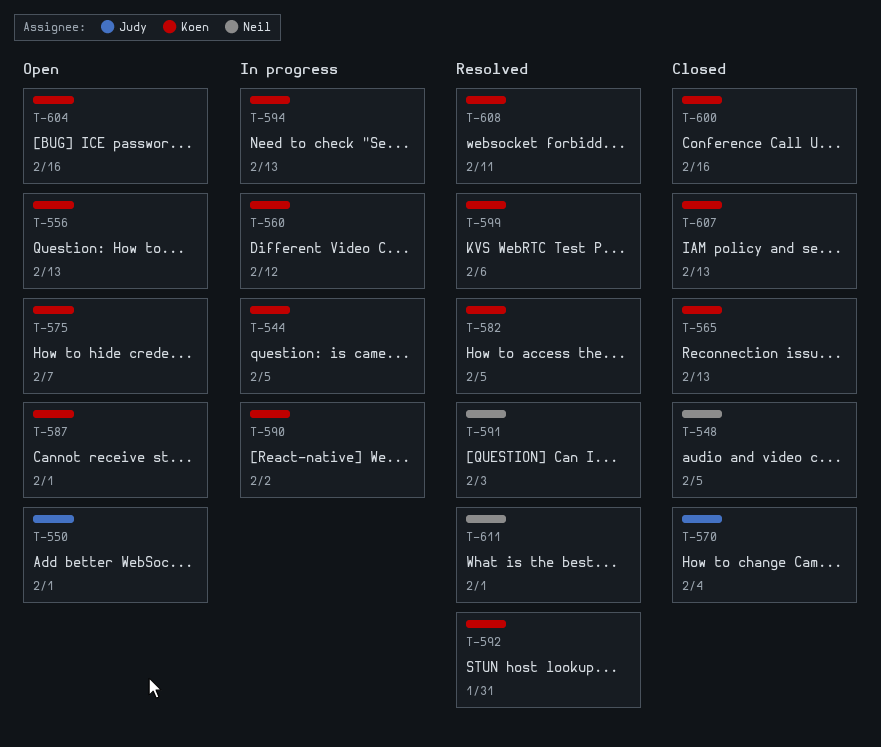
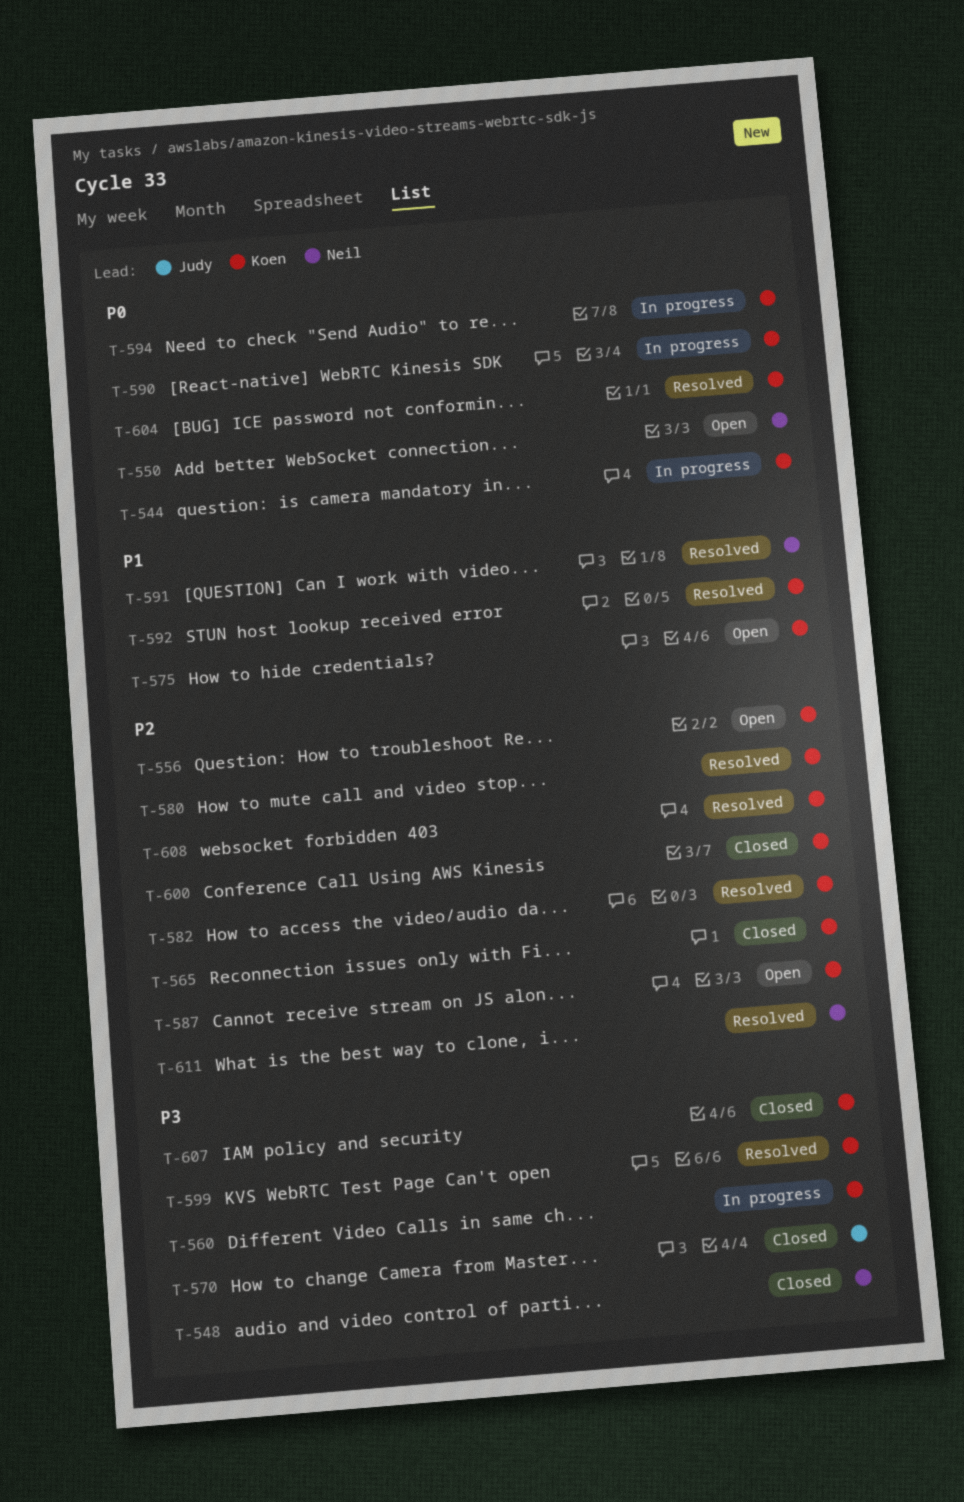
T-550, owner: Judy -> Neil
T-580: none -> present
T-604, status: Open -> Resolved

